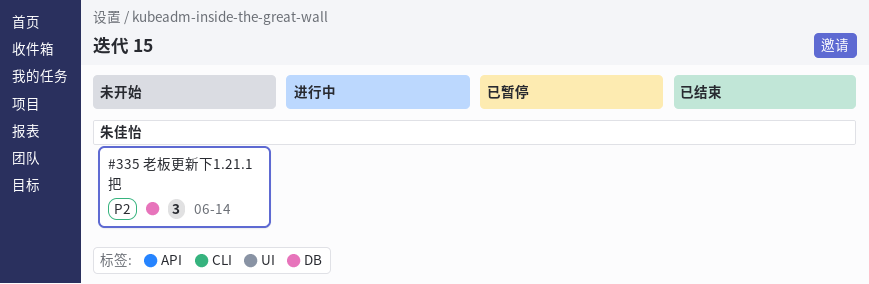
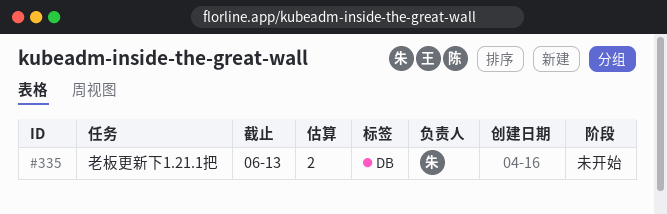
#335, estimate: 3 -> 2
#335, due: Jun 14 -> Jun 13

